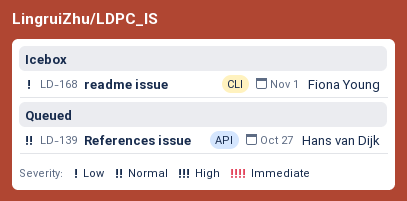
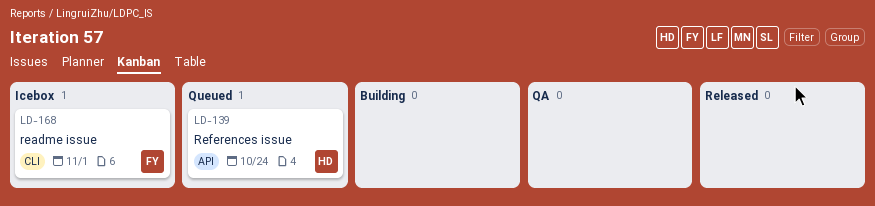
LD-139, due: Oct 27 -> Oct 24

